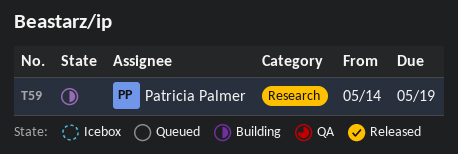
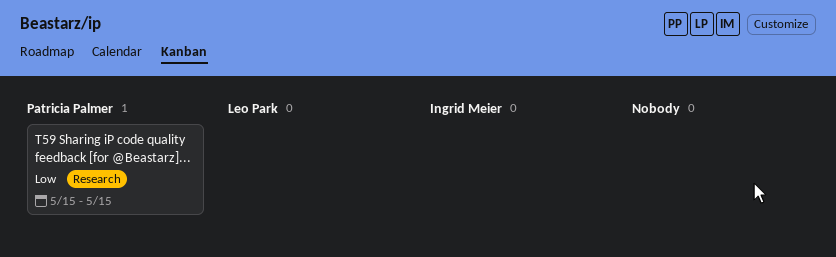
T59, start: May 14 -> May 15
T59, due: May 19 -> May 15

